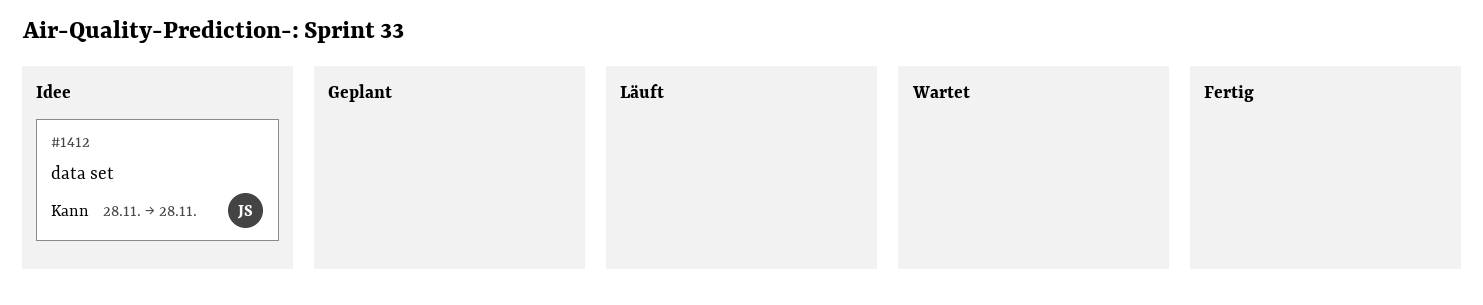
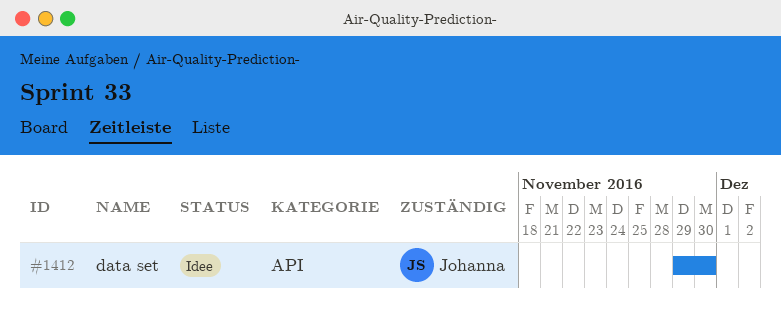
#1412, start: Nov 28 -> Nov 29
#1412, due: Nov 28 -> Nov 30

